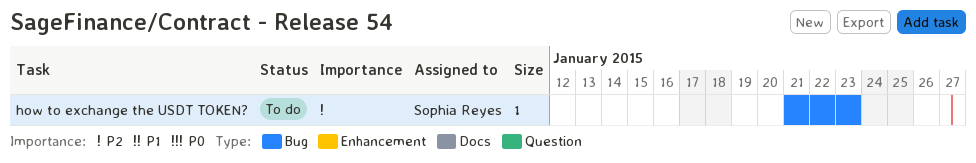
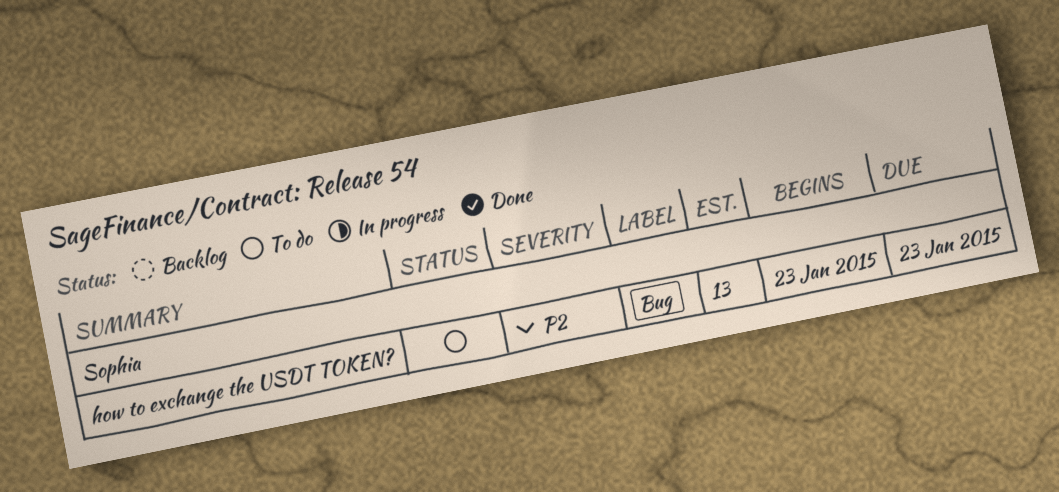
how to exchange the USDT TOKEN?, estimate: 1 -> 13
how to exchange the USDT TOKEN?, start: Jan 21 -> Jan 23

